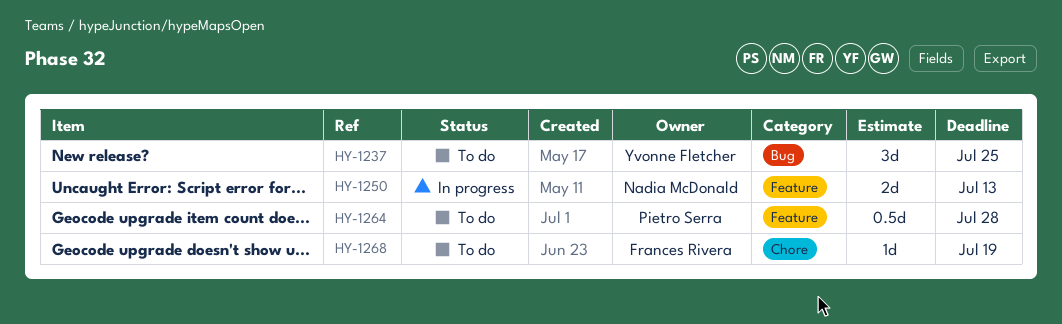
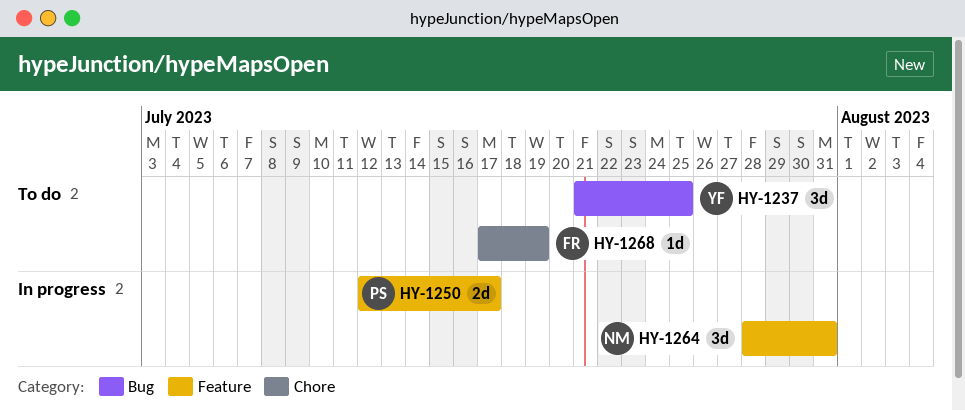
HY-1250, owner: Nadia McDonald -> Pietro Serra
HY-1250, due: Jul 13 -> Jul 17
HY-1264, status: To do -> In progress
HY-1264, owner: Pietro Serra -> Nadia McDonald
HY-1264, estimate: 0.5d -> 3d
HY-1264, due: Jul 28 -> Jul 31

